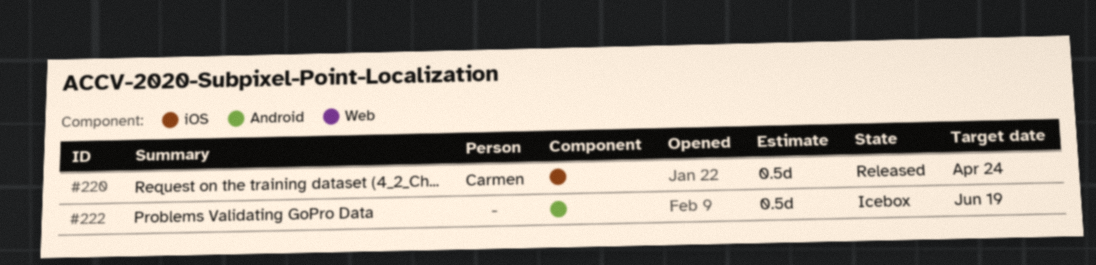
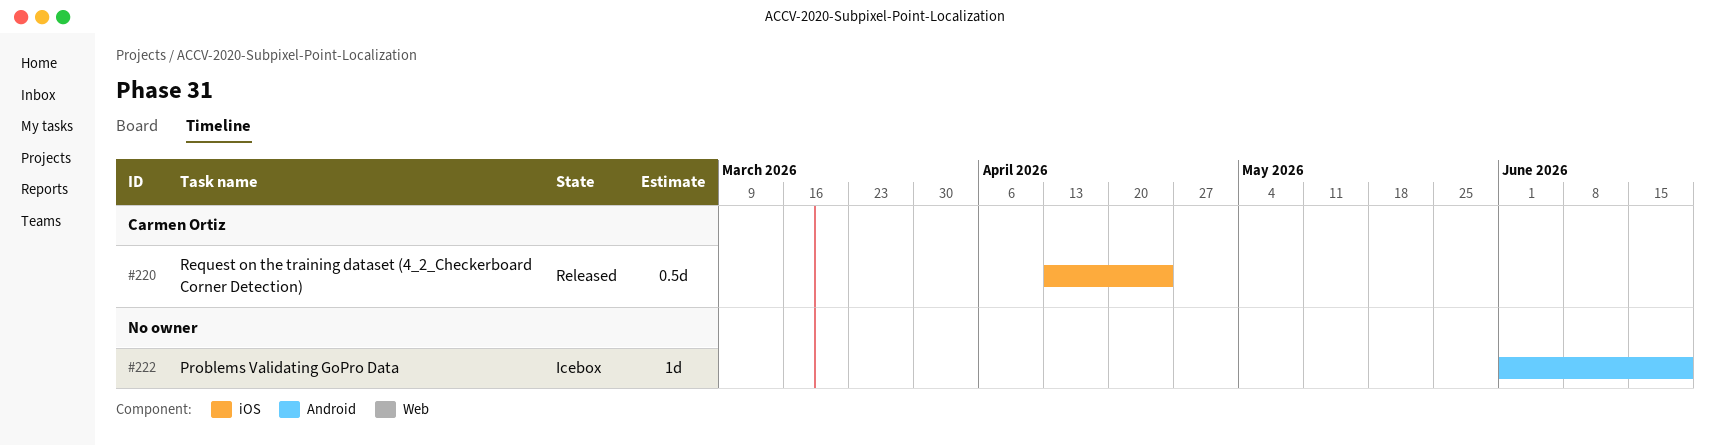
#222, estimate: 0.5d -> 1d

